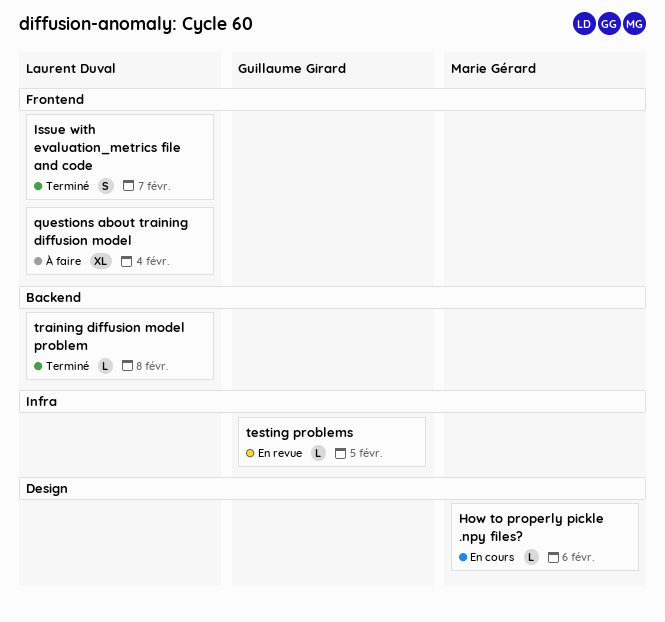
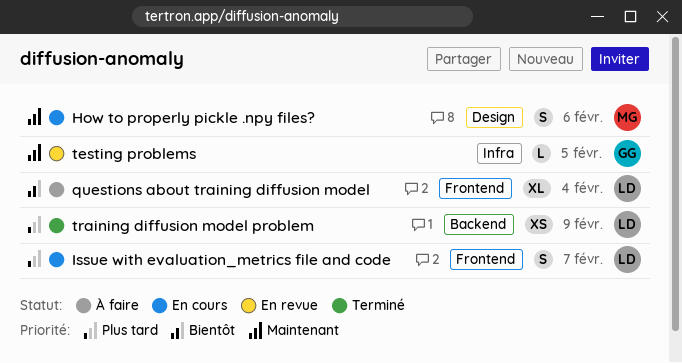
How to properly pickle .npy files?, estimate: L -> S
Issue with evaluation_metrics file and code, status: Terminé -> En cours
training diffusion model problem, estimate: L -> XS
training diffusion model problem, due: Feb 8 -> Feb 9

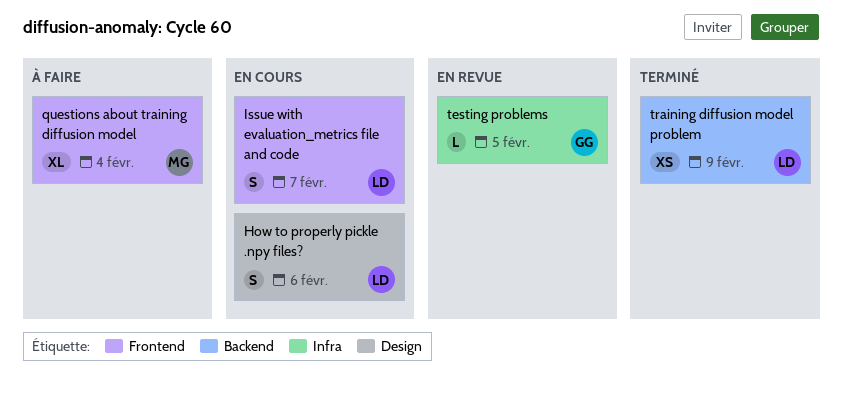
How to properly pickle .npy files?, owner: MG -> LD
questions about training diffusion model, owner: LD -> MG

